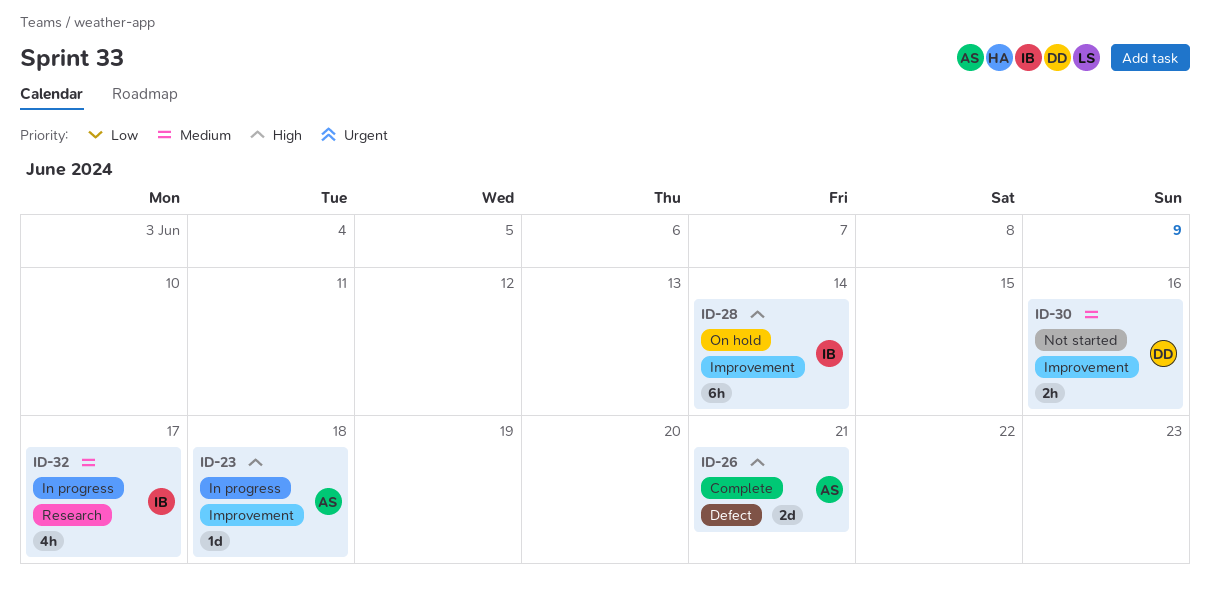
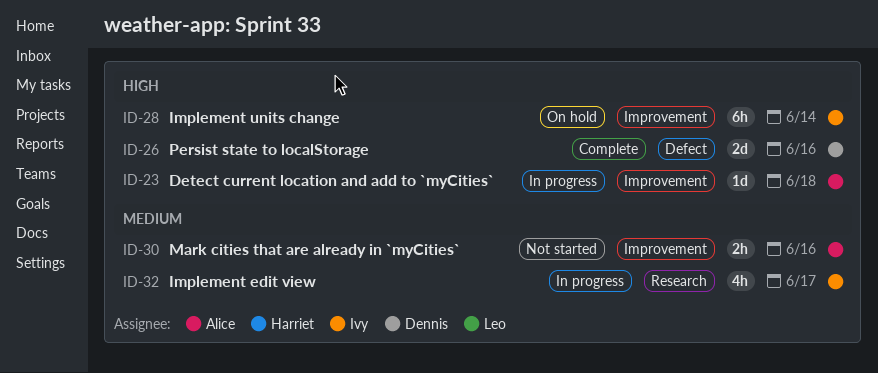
ID-26, owner: Alice -> Dennis
ID-26, due: Jun 21 -> Jun 16
ID-30, owner: Dennis -> Alice

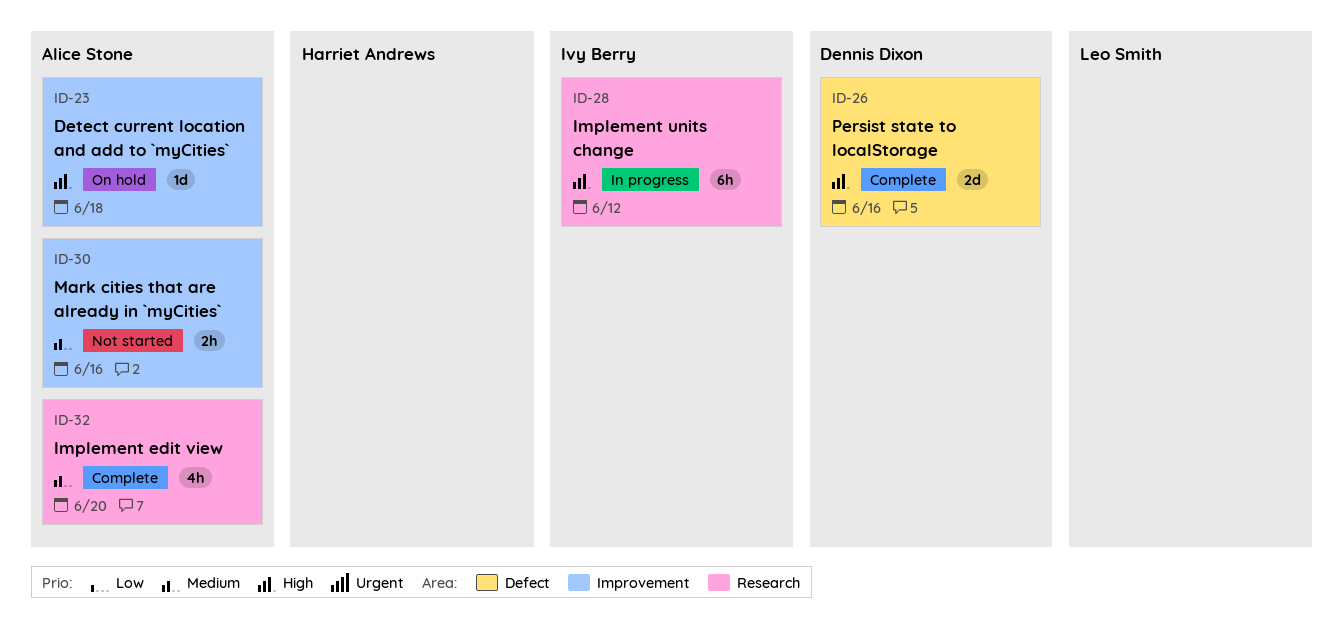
ID-23, status: In progress -> On hold
ID-28, status: On hold -> In progress
ID-28, label: Improvement -> Research
ID-28, due: Jun 14 -> Jun 12
ID-32, status: In progress -> Complete
ID-32, owner: Ivy Berry -> Alice Stone
ID-32, due: Jun 17 -> Jun 20

